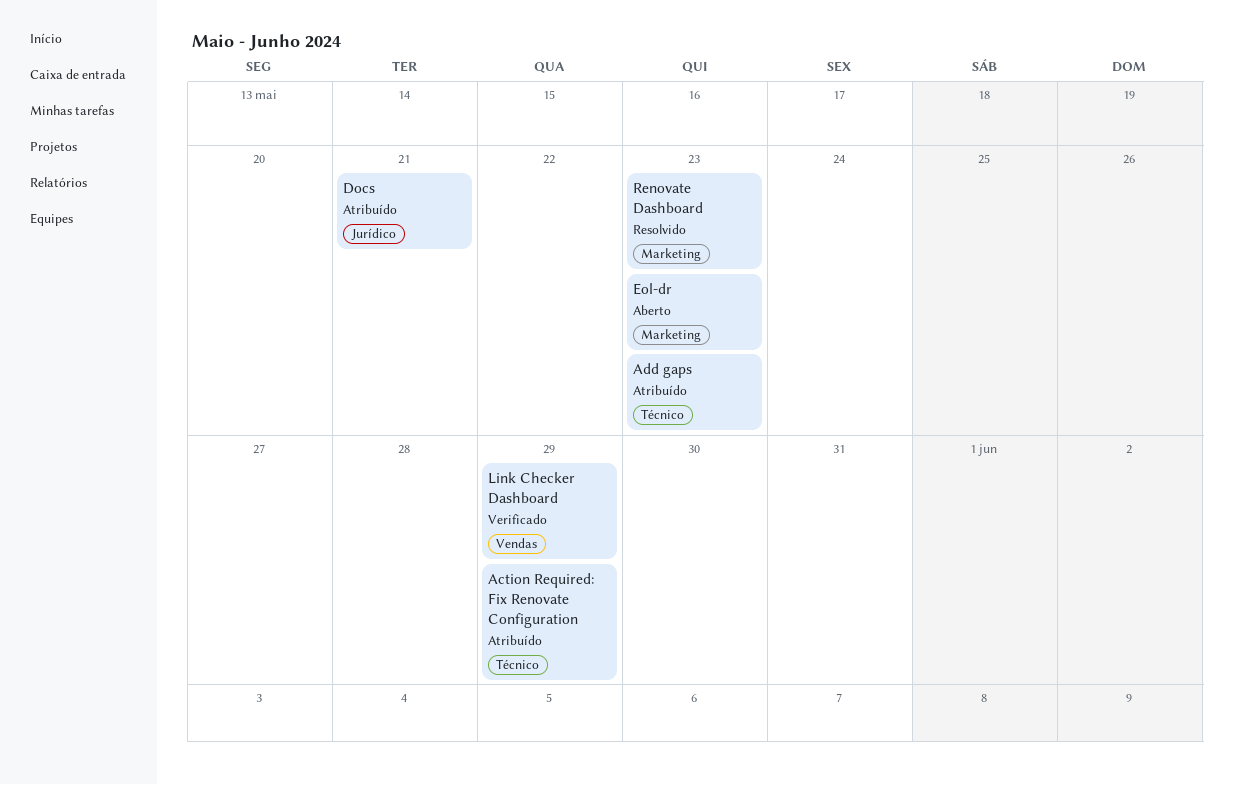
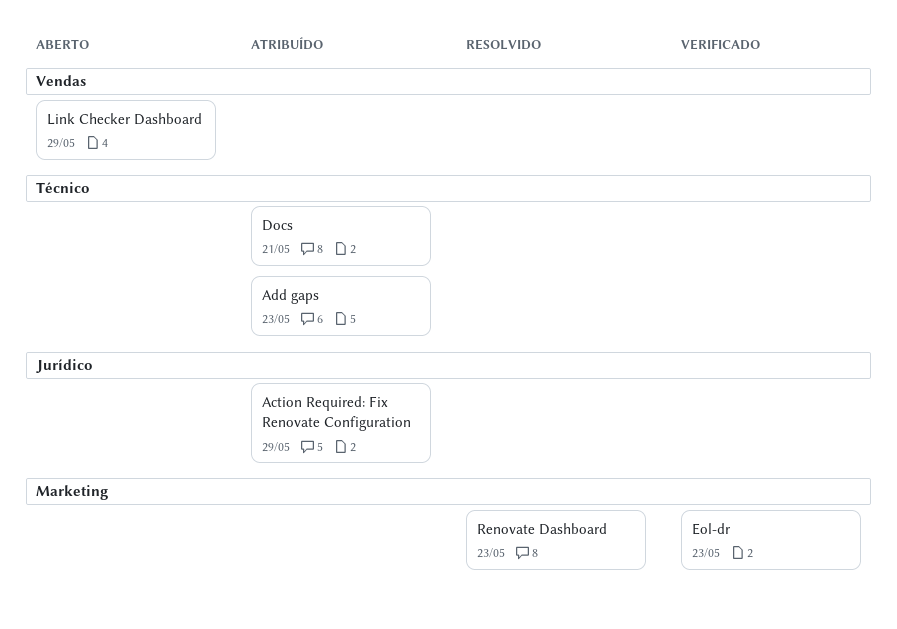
Action Required: Fix Renovate Configuration, label: Técnico -> Jurídico
Docs, label: Jurídico -> Técnico
Eol-dr, status: Aberto -> Verificado
Link Checker Dashboard, status: Verificado -> Aberto

